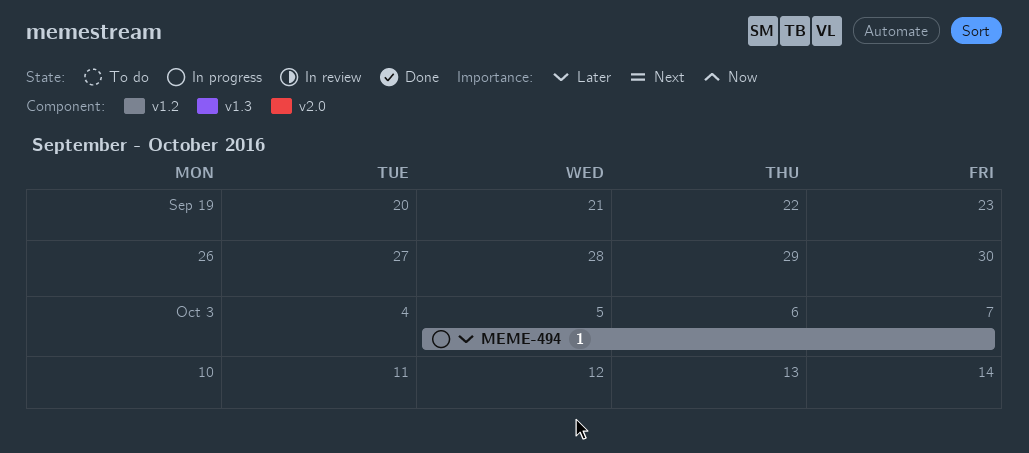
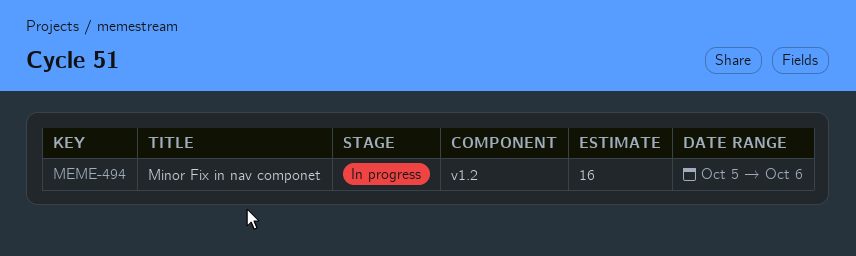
MEME-494, estimate: 1 -> 16
MEME-494, due: Oct 7 -> Oct 6

